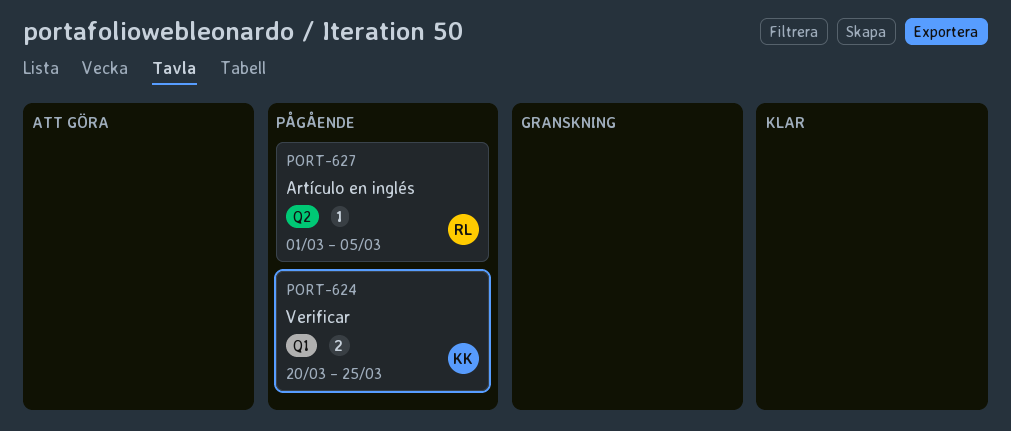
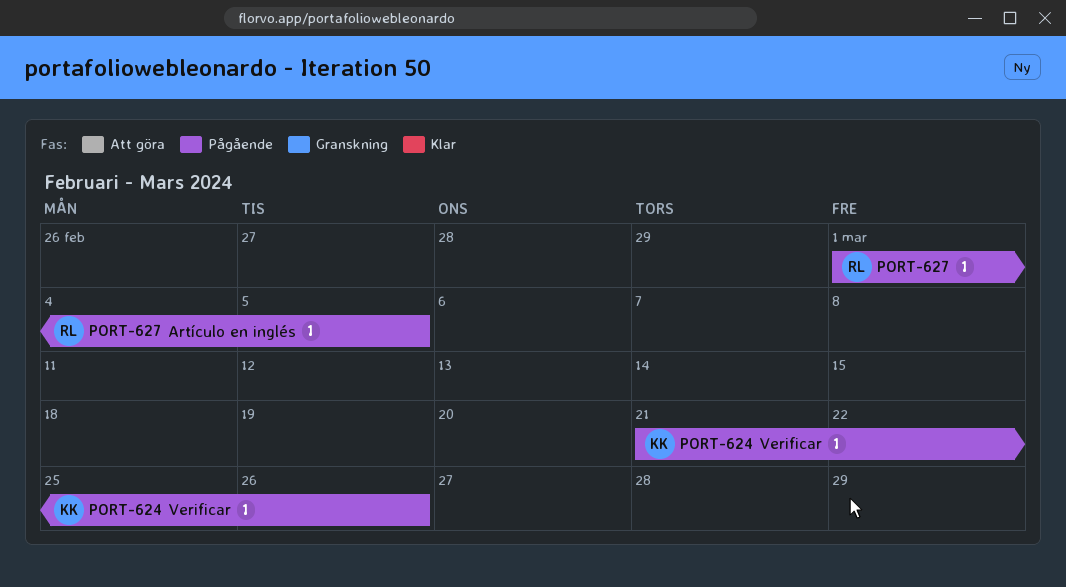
PORT-624, estimate: 2 -> 1
PORT-624, start: Mar 20 -> Mar 21
PORT-624, due: Mar 25 -> Mar 26

